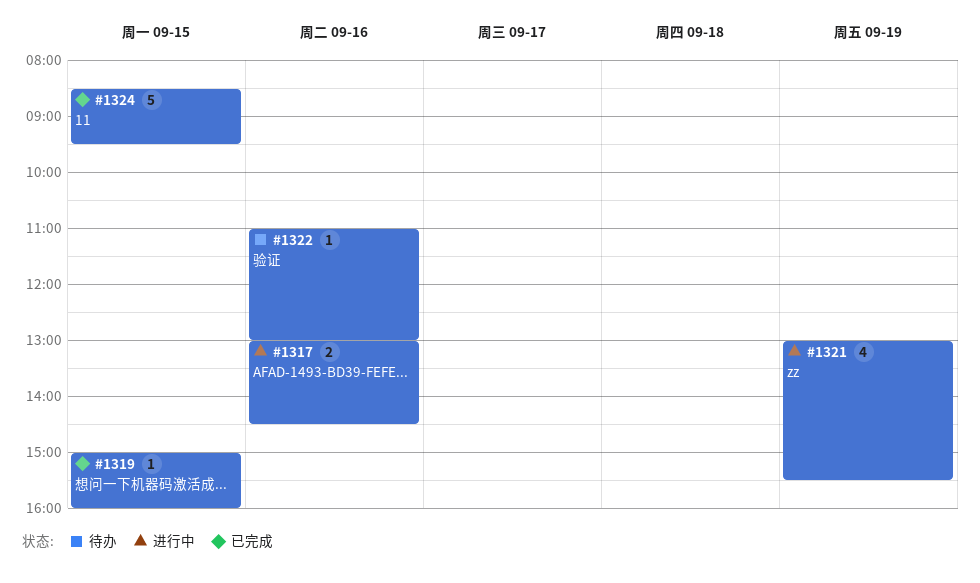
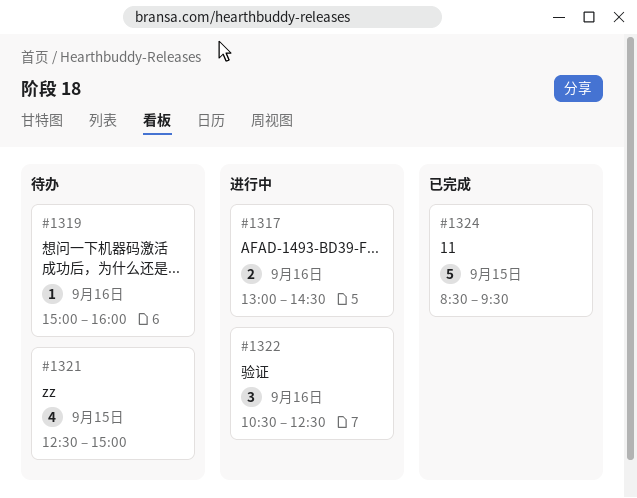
#1319, status: 已完成 -> 待办
#1319, day: Sep 15 -> Sep 16
#1321, status: 进行中 -> 待办
#1321, day: Sep 19 -> Sep 15
#1321, begins: 13:00 -> 12:30
#1321, ends: 15:30 -> 15:00
#1322, status: 待办 -> 进行中
#1322, estimate: 1 -> 3
#1322, begins: 11:00 -> 10:30
#1322, ends: 13:00 -> 12:30

